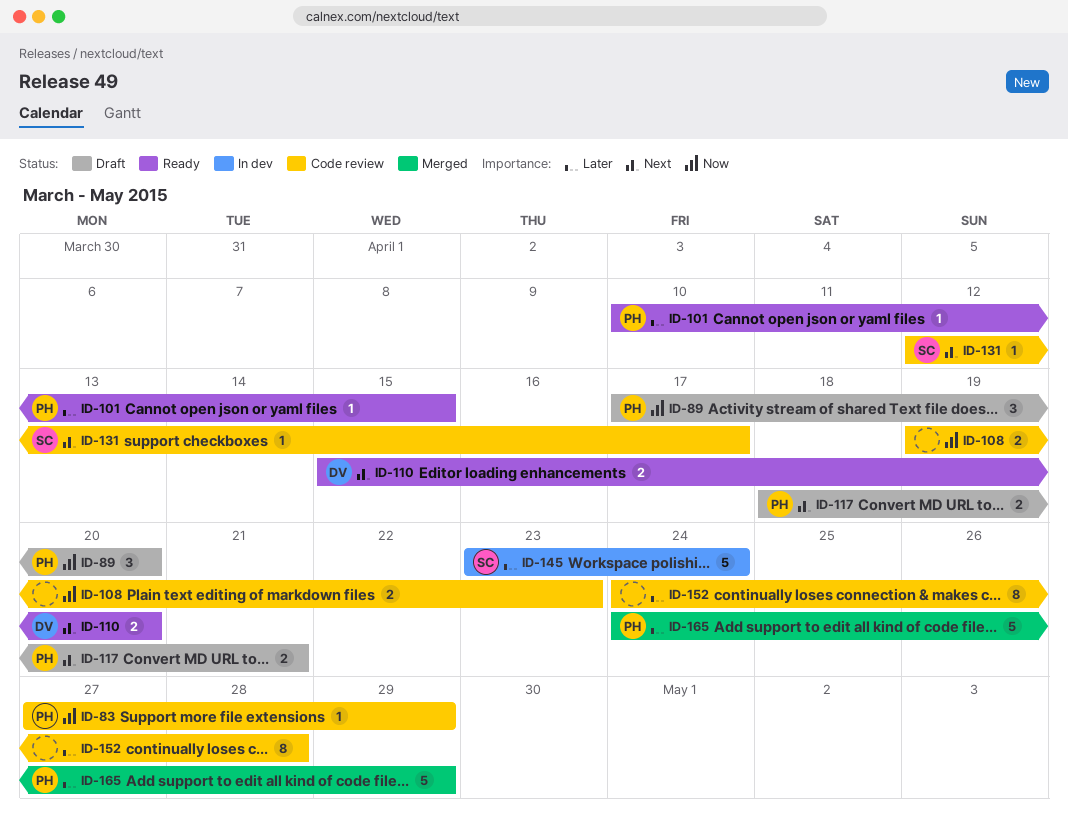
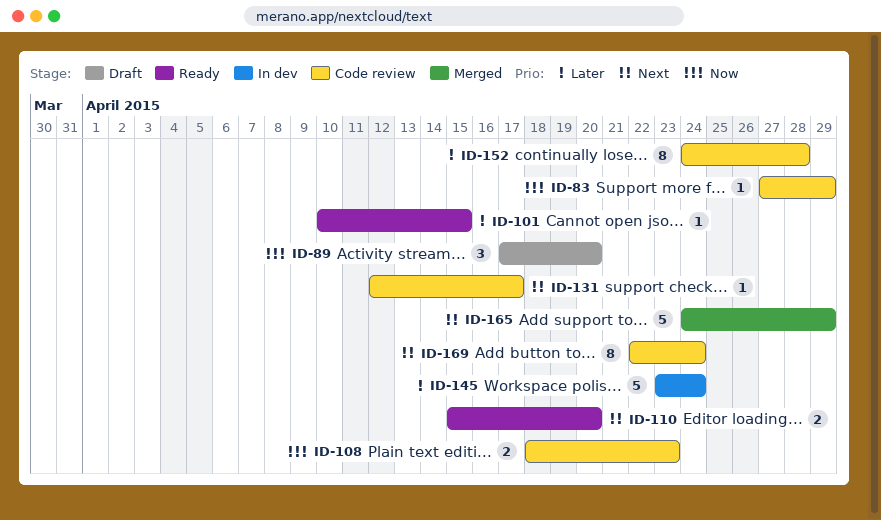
ID-108, start: Apr 19 -> Apr 18
ID-117: present -> none
ID-165, priority: Later -> Next
ID-169: none -> present

